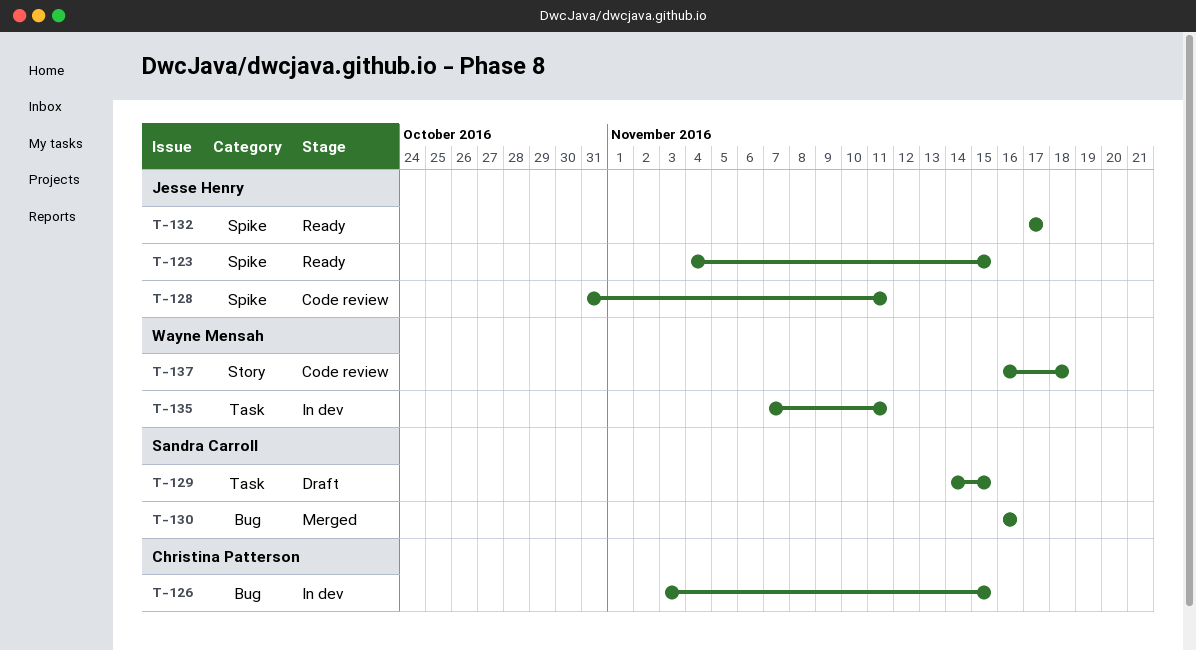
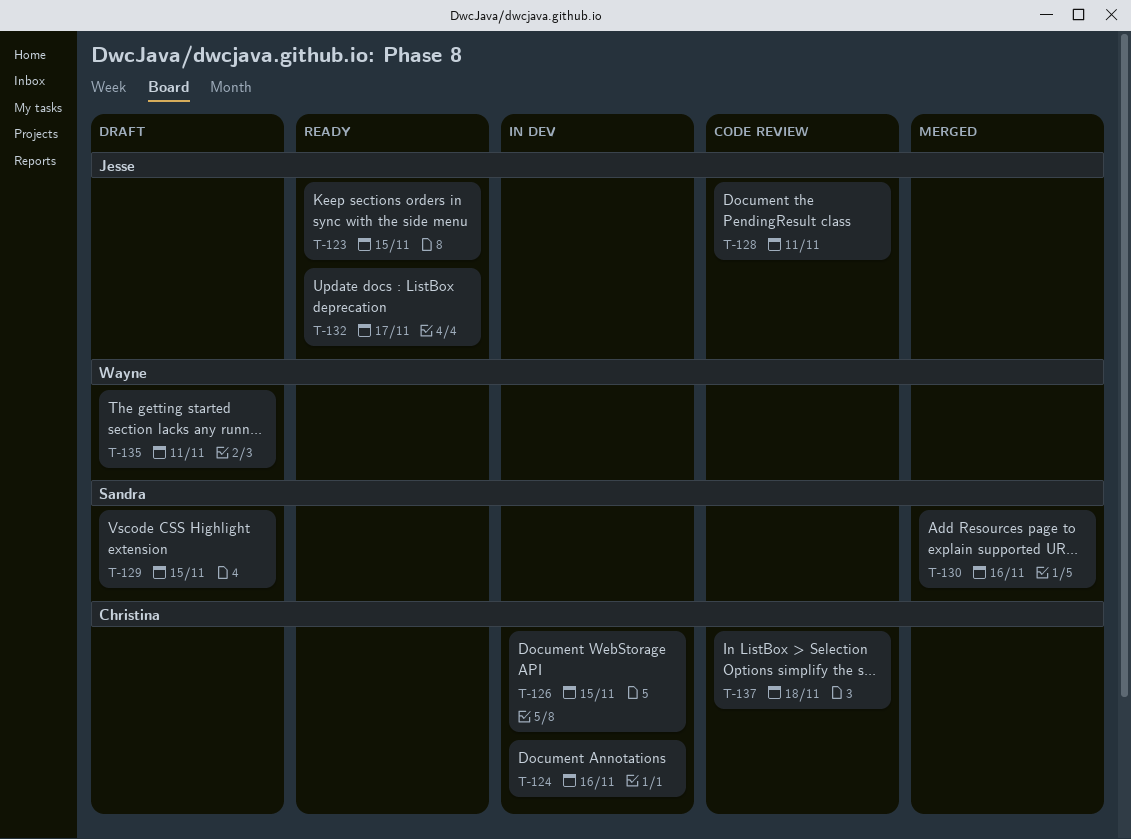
T-124: none -> present
T-135, status: In dev -> Draft
T-137, owner: Wayne Mensah -> Christina Patterson

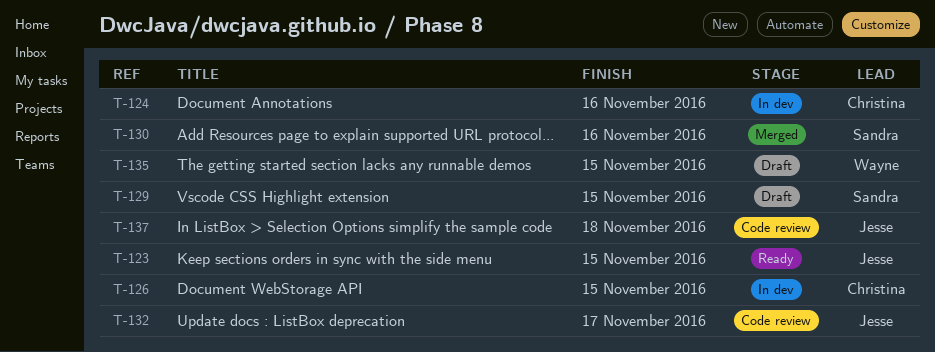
T-128: present -> none
T-132, status: Ready -> Code review
T-135, due: Nov 11 -> Nov 15
T-137, owner: Christina -> Jesse

